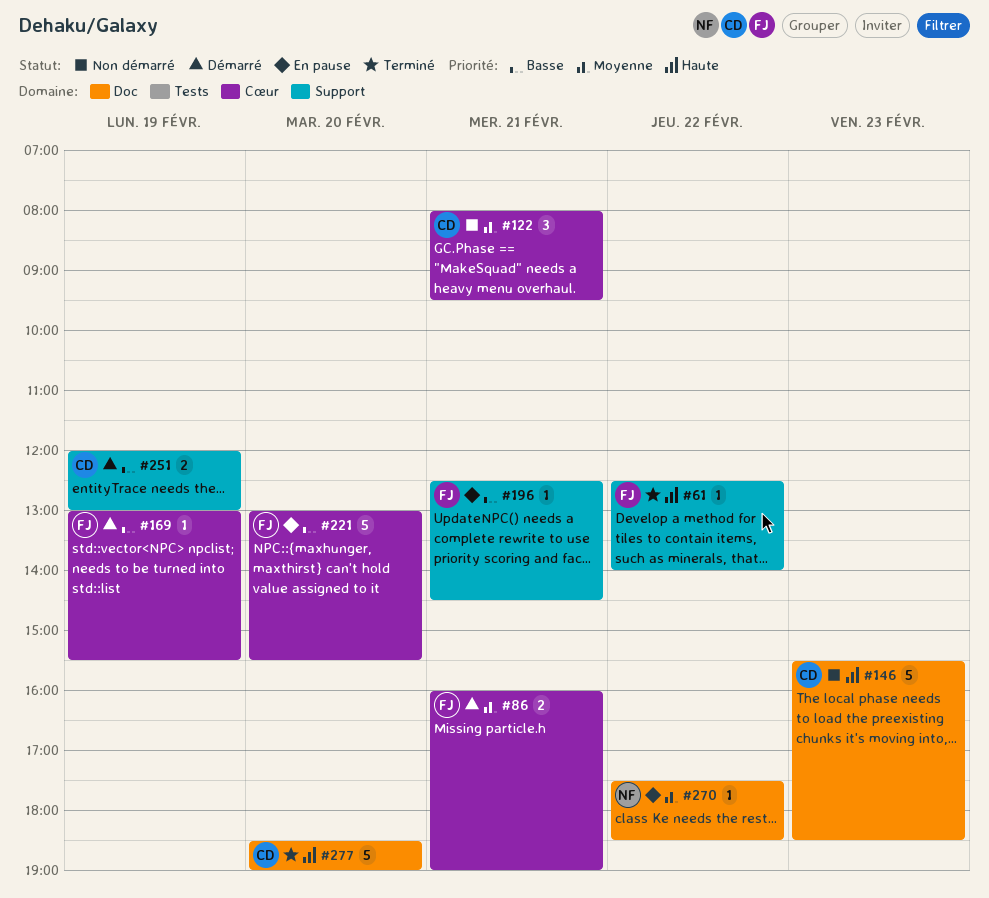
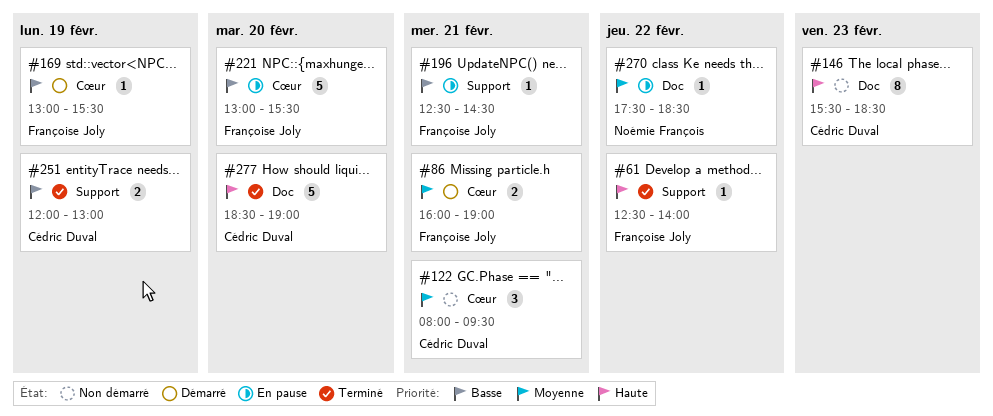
#146, estimate: 5 -> 8
#251, status: Démarré -> Terminé

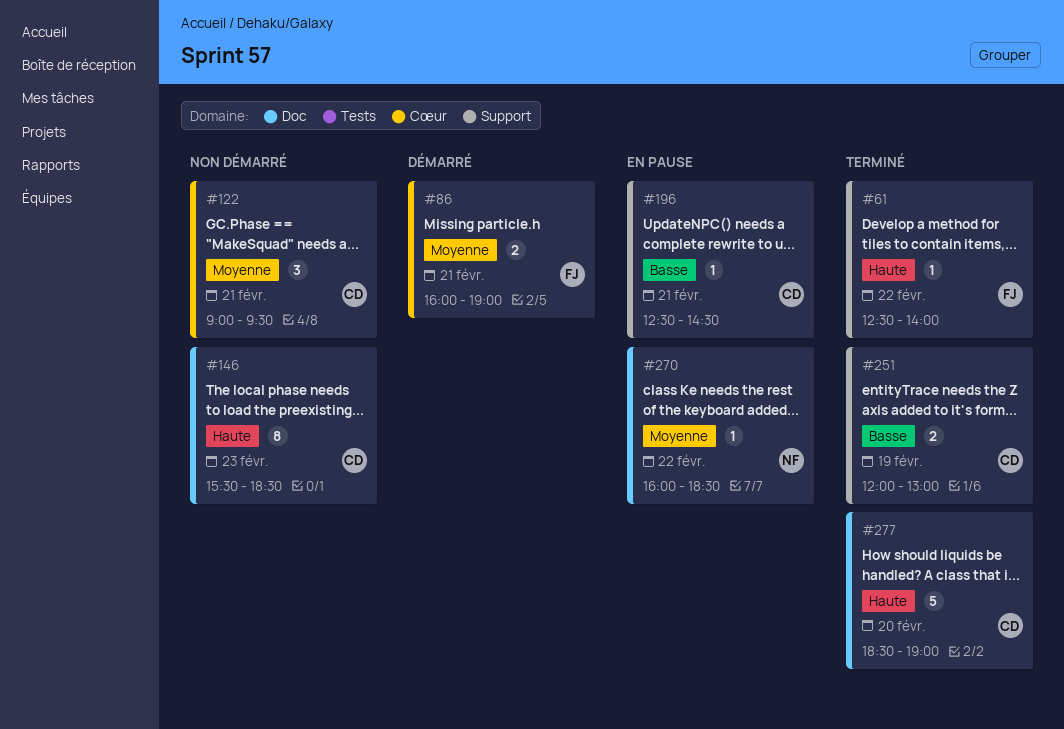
#122, begins: 08:00 -> 09:00
#169: present -> none
#196, owner: Françoise Joly -> Cédric Duval
#221: present -> none
#270, begins: 17:30 -> 16:00

